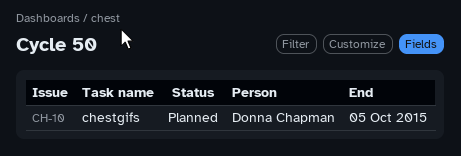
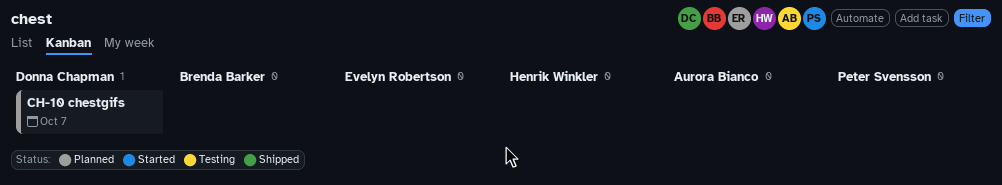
CH-10, due: Oct 5 -> Oct 7

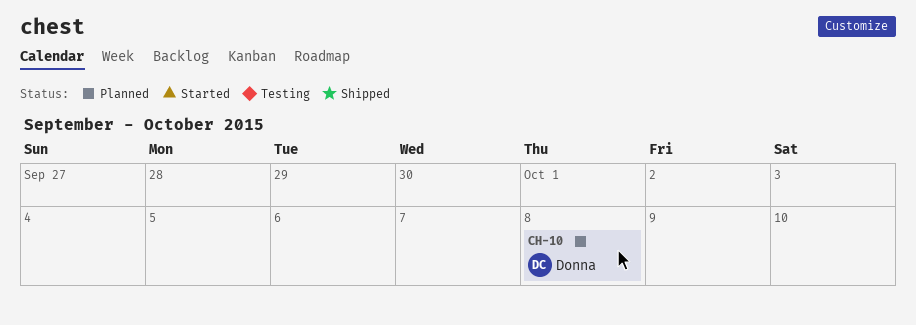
CH-10, due: Oct 7 -> Oct 8

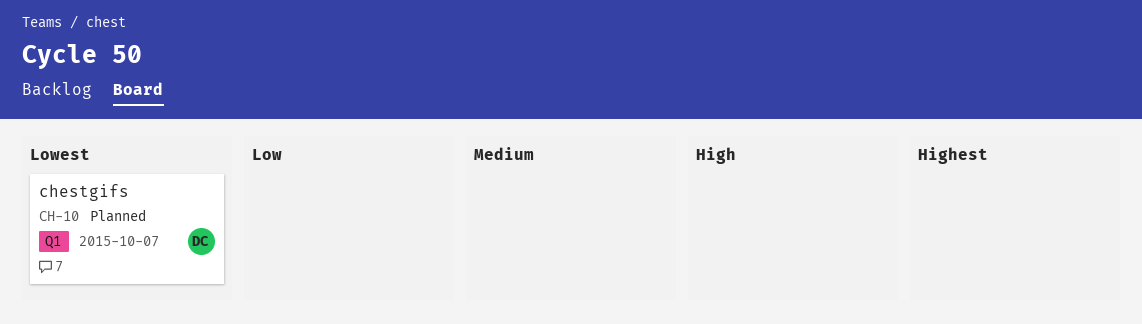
CH-10, due: Oct 8 -> Oct 7

